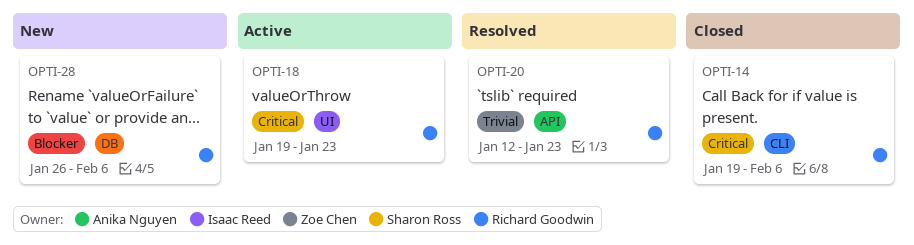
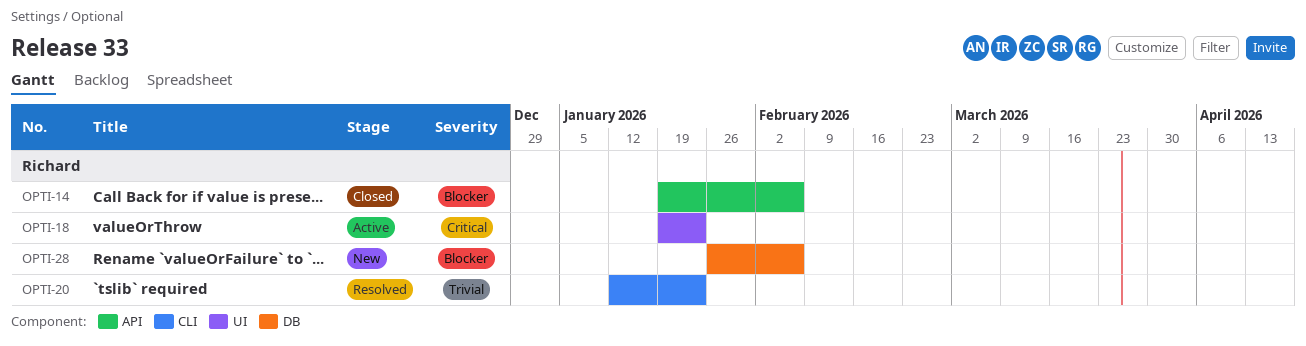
OPTI-14, priority: Critical -> Blocker
OPTI-14, label: CLI -> API
OPTI-20, label: API -> CLI

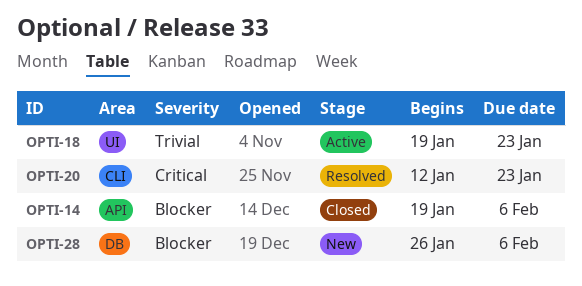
OPTI-18, priority: Critical -> Trivial
OPTI-20, priority: Trivial -> Critical

